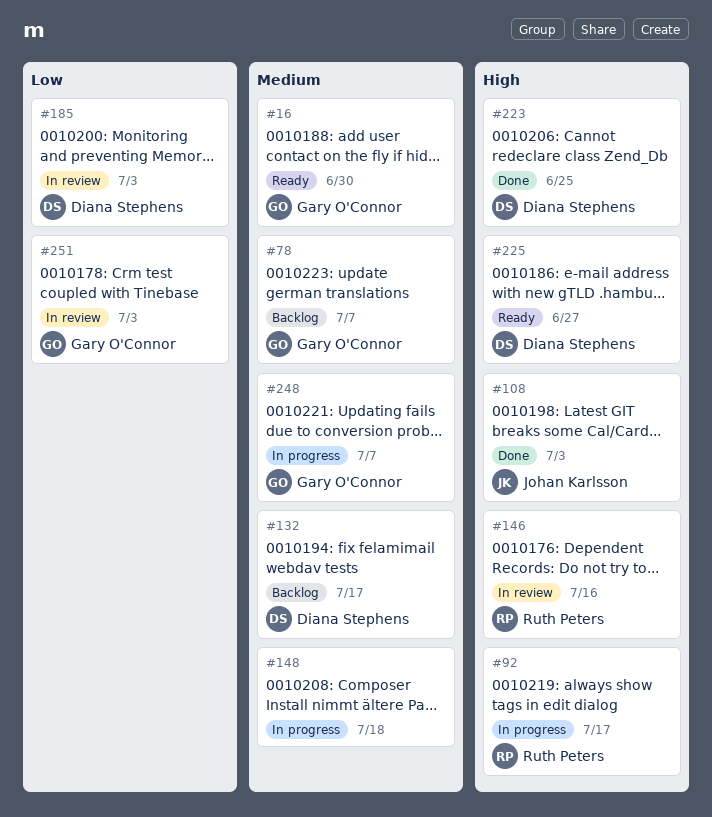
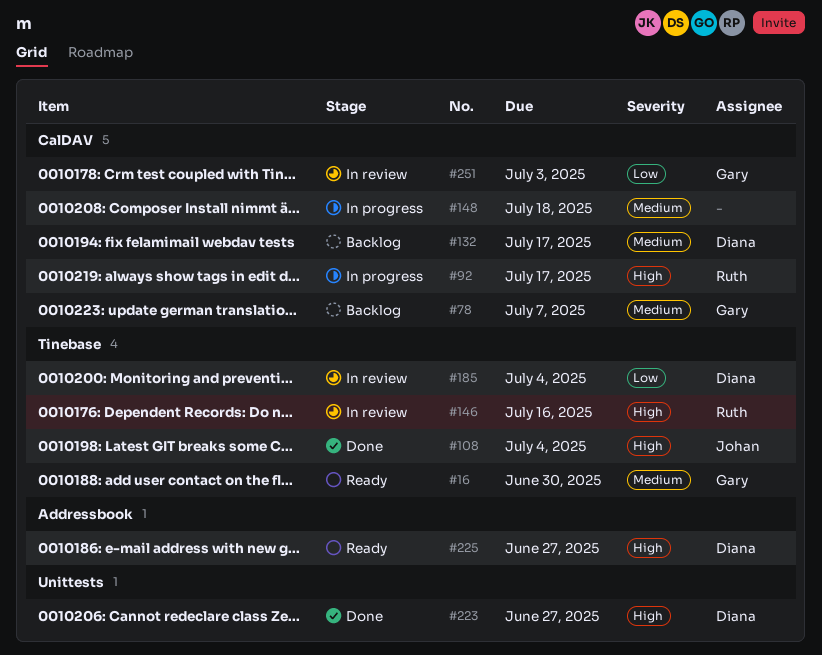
#108, due: Jul 3 -> Jul 4
#185, due: Jul 3 -> Jul 4
#223, due: Jun 25 -> Jun 27
#248: present -> none

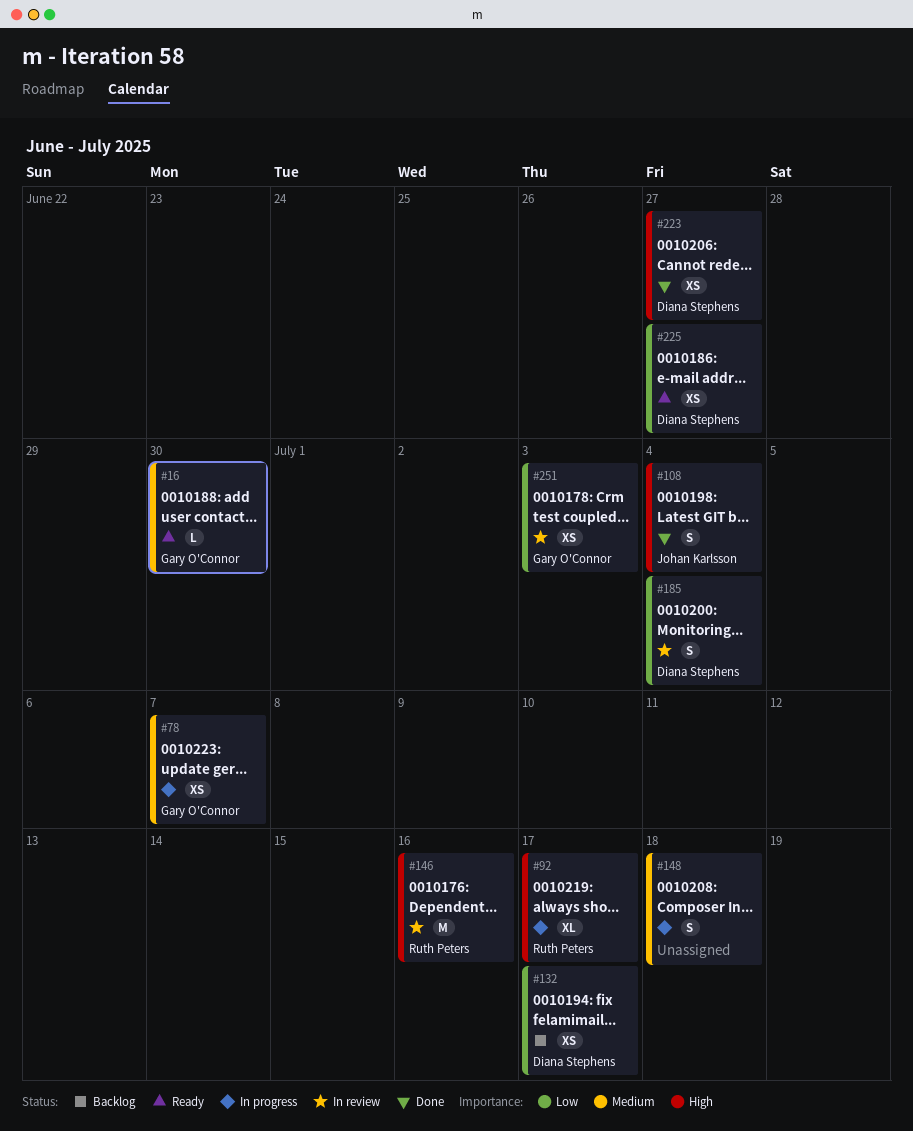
#78, status: Backlog -> In progress
#132, priority: Medium -> Low
#225, priority: High -> Low

